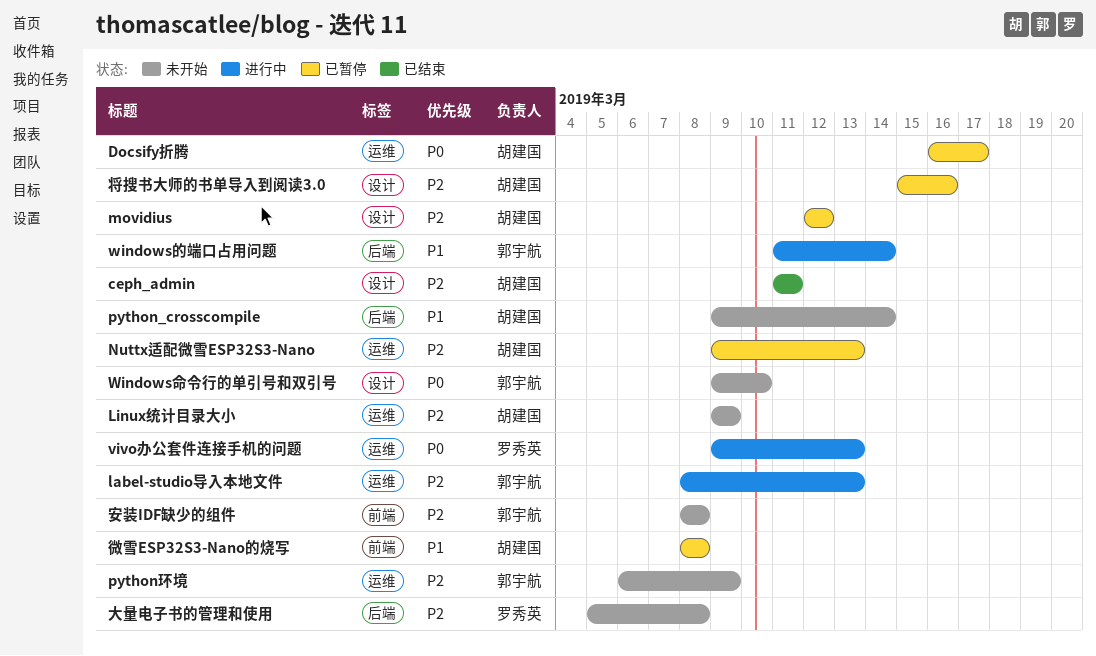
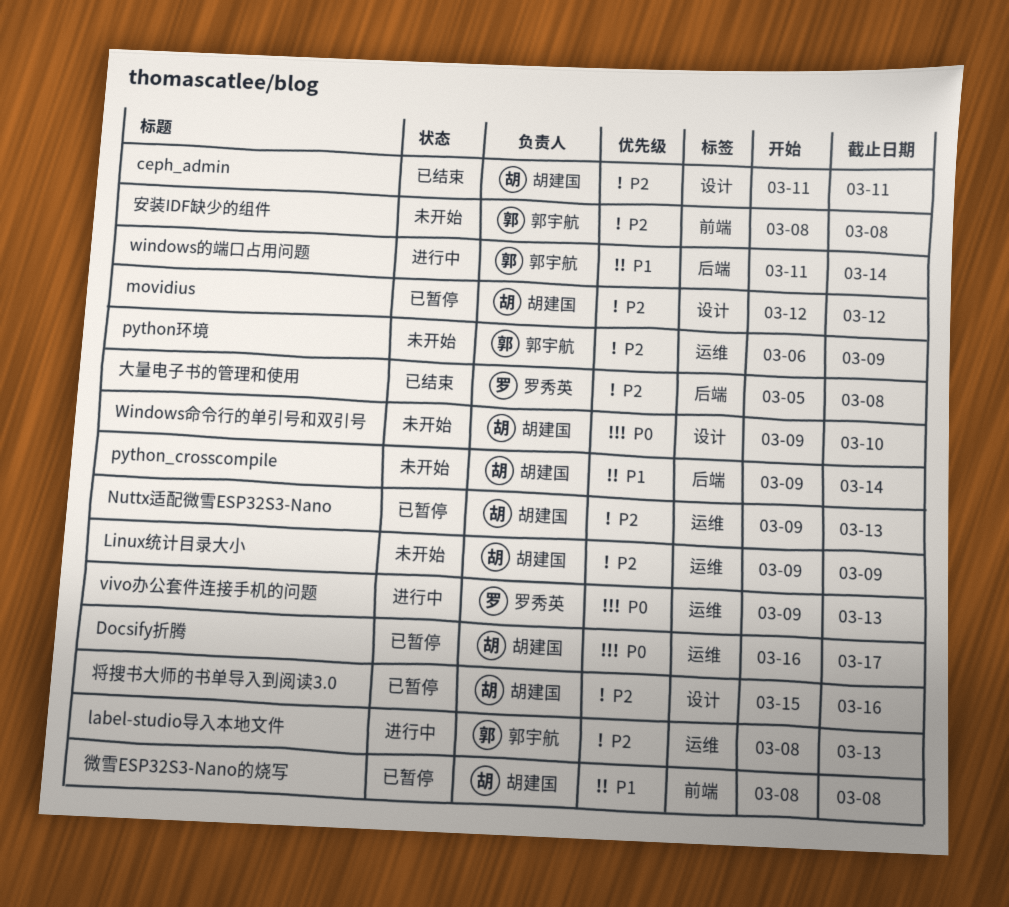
Windows命令行的单引号和双引号, owner: 郭宇航 -> 胡建国
大量电子书的管理和使用, status: 未开始 -> 已结束

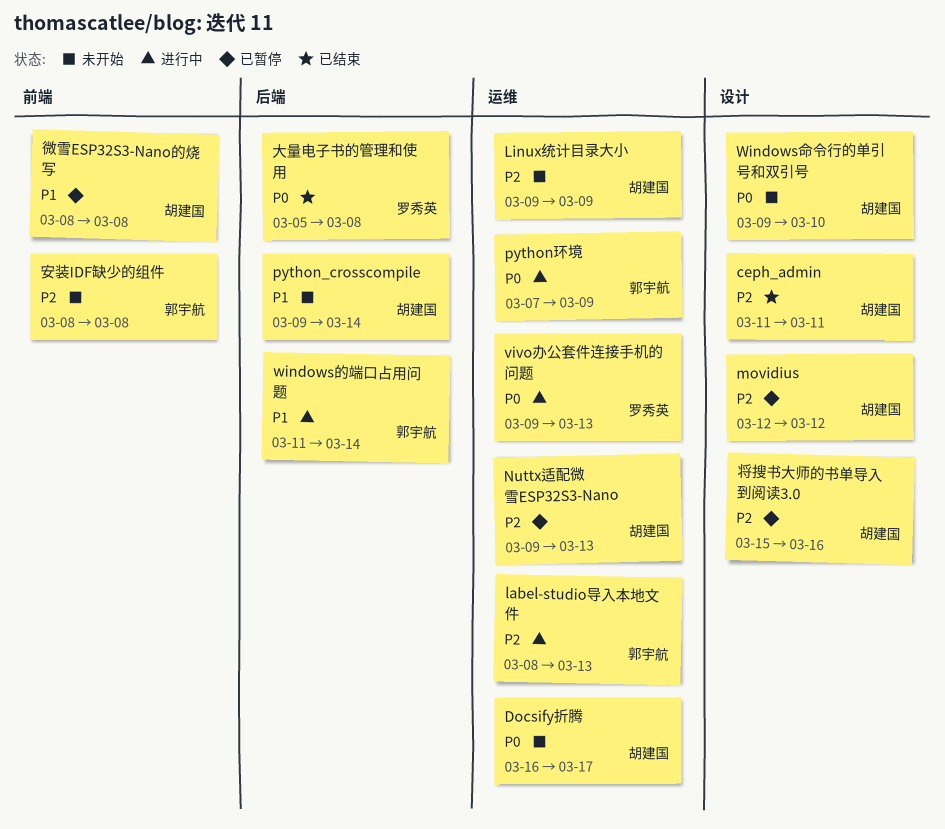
Docsify折腾, status: 已暂停 -> 未开始
python环境, status: 未开始 -> 进行中
python环境, priority: P2 -> P0
python环境, start: Mar 6 -> Mar 7
大量电子书的管理和使用, priority: P2 -> P0

